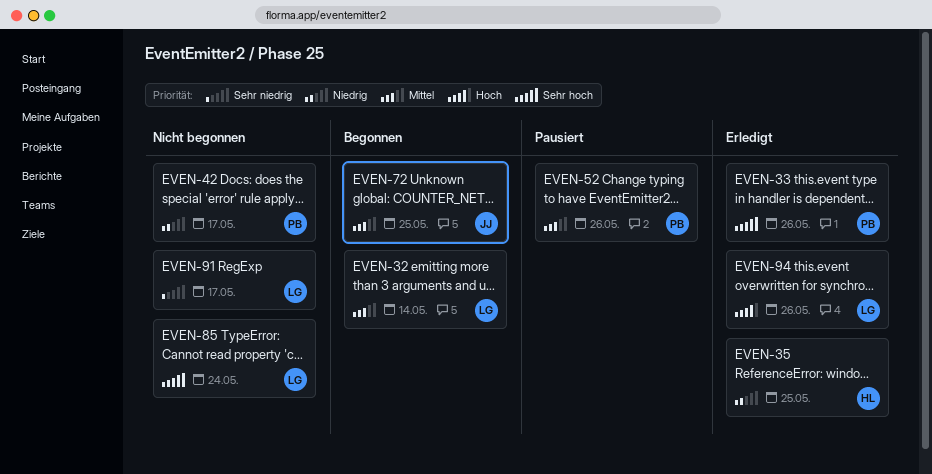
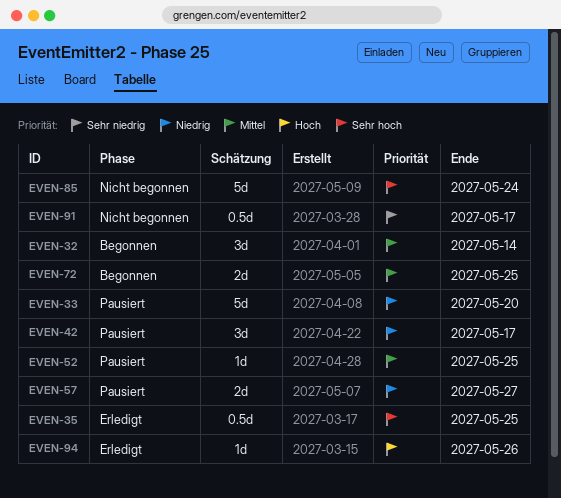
EVEN-33, status: Erledigt -> Pausiert
EVEN-33, priority: Sehr hoch -> Niedrig
EVEN-33, due: May 26 -> May 20
EVEN-35, priority: Niedrig -> Sehr hoch
EVEN-42, status: Nicht begonnen -> Pausiert
EVEN-52, due: May 26 -> May 25
EVEN-57: none -> present

